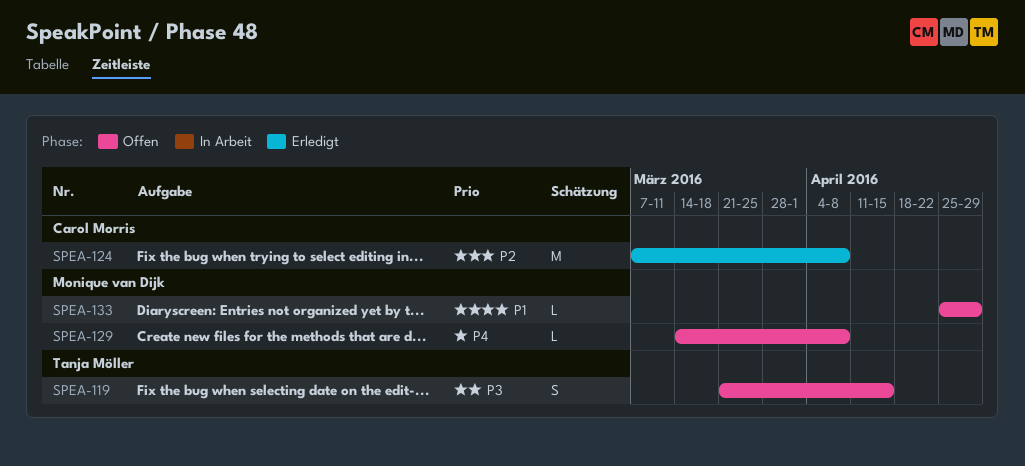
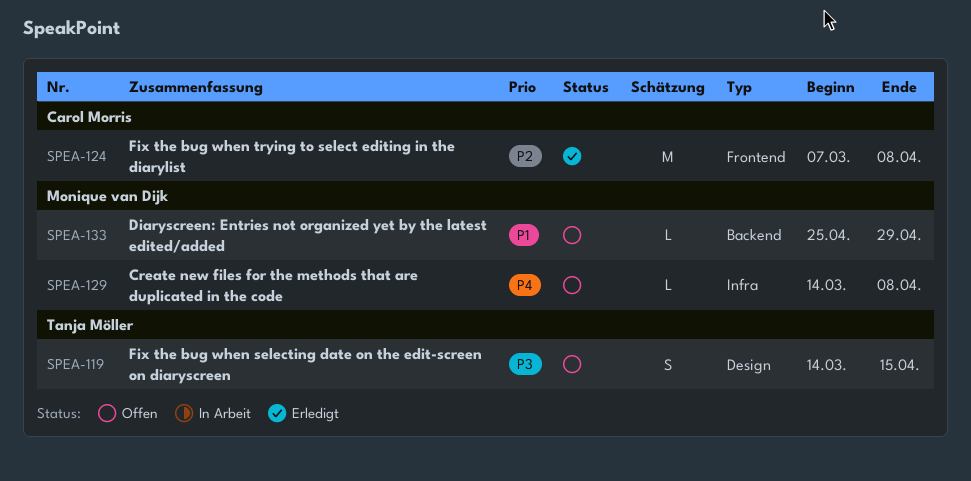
SPEA-119, start: Mar 21 -> Mar 14

